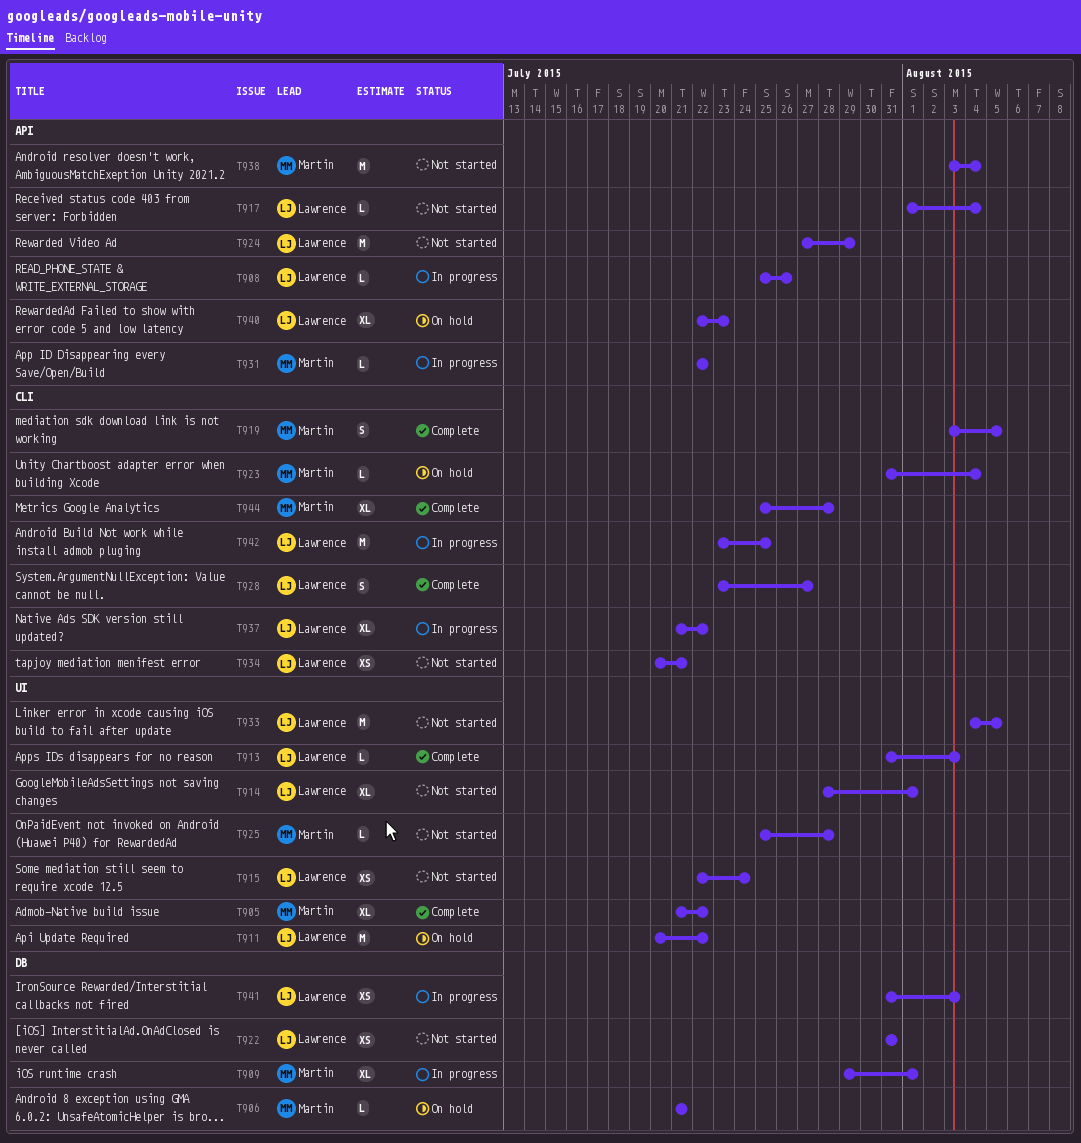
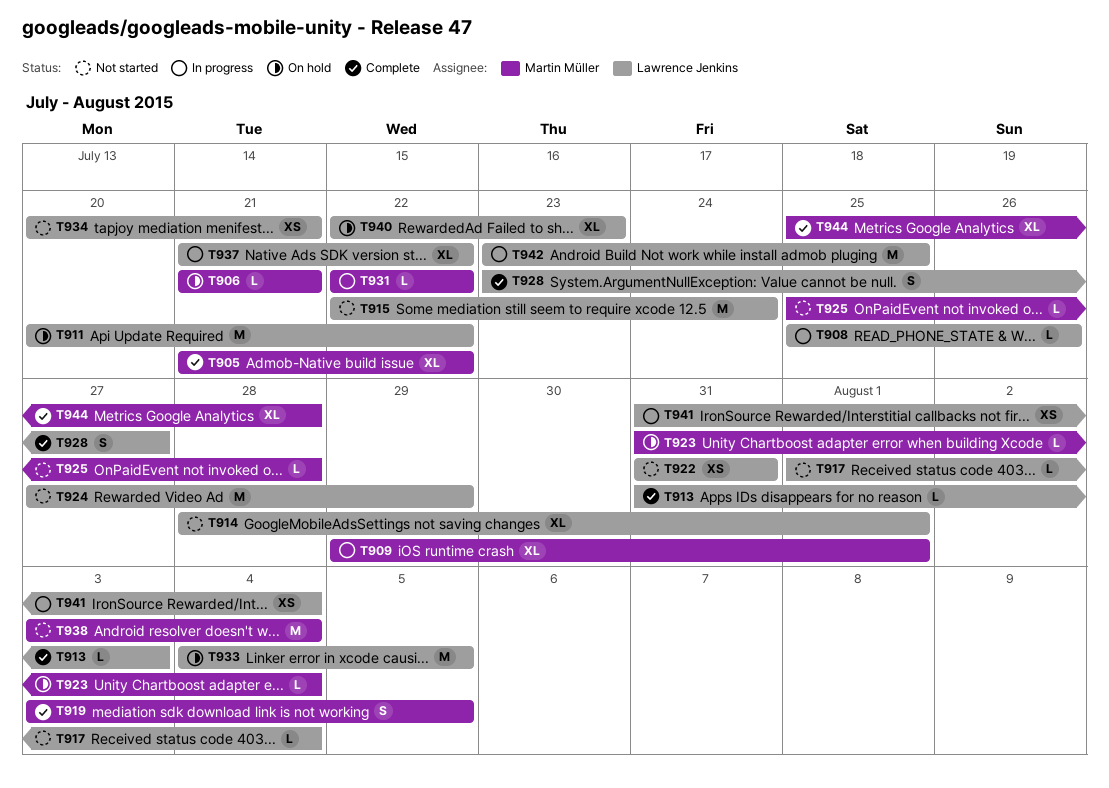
T915, estimate: XS -> M
T933, status: Not started -> On hold
T941, due: Aug 3 -> Aug 4

